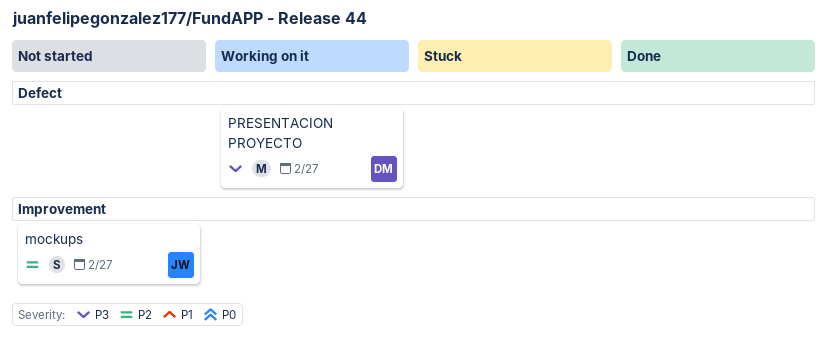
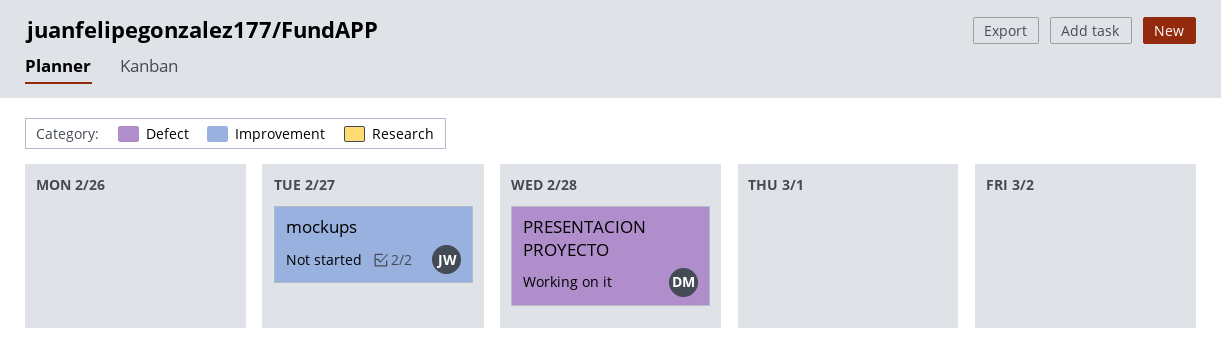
PRESENTACION PROYECTO, due: Feb 27 -> Feb 28

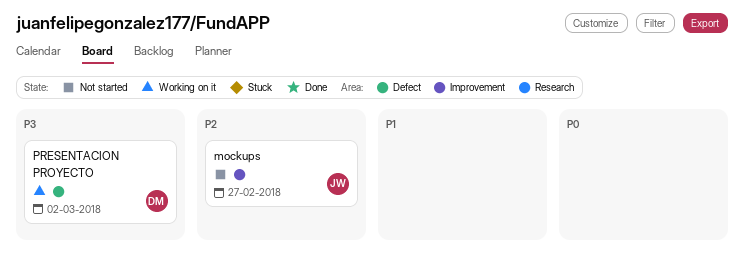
PRESENTACION PROYECTO, due: Feb 28 -> Mar 2

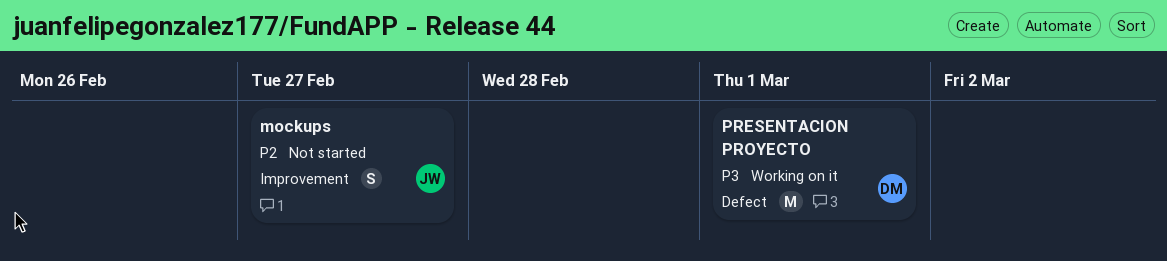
PRESENTACION PROYECTO, due: Mar 2 -> Mar 1

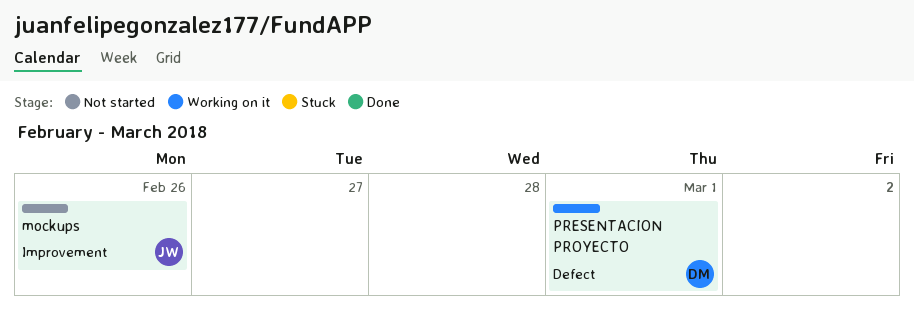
mockups, due: Feb 27 -> Feb 26

